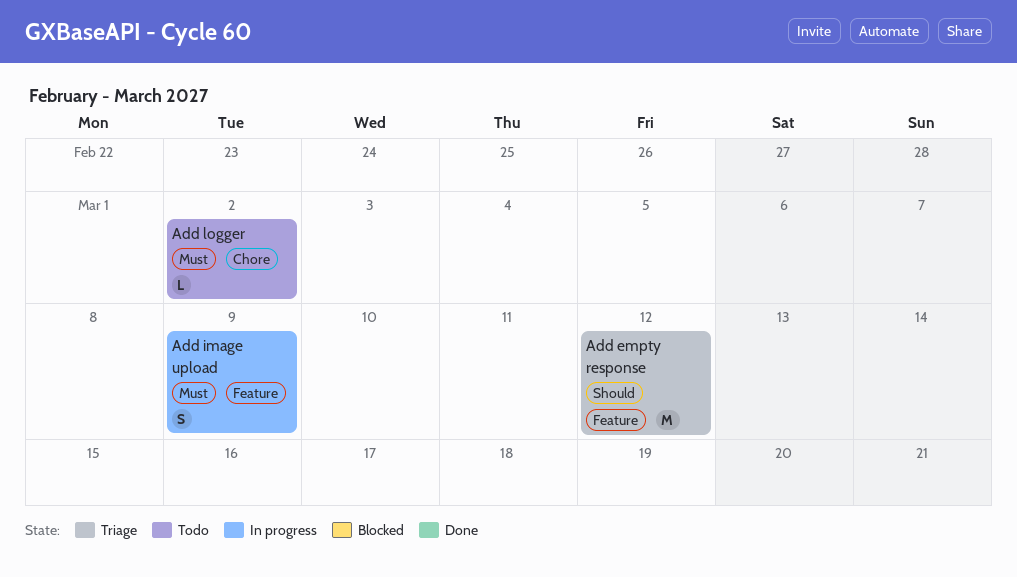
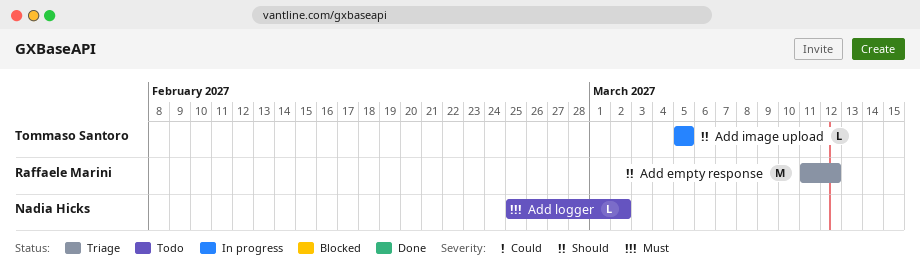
Add image upload, priority: Must -> Should
Add image upload, estimate: S -> L
Add image upload, due: Mar 9 -> Mar 5

